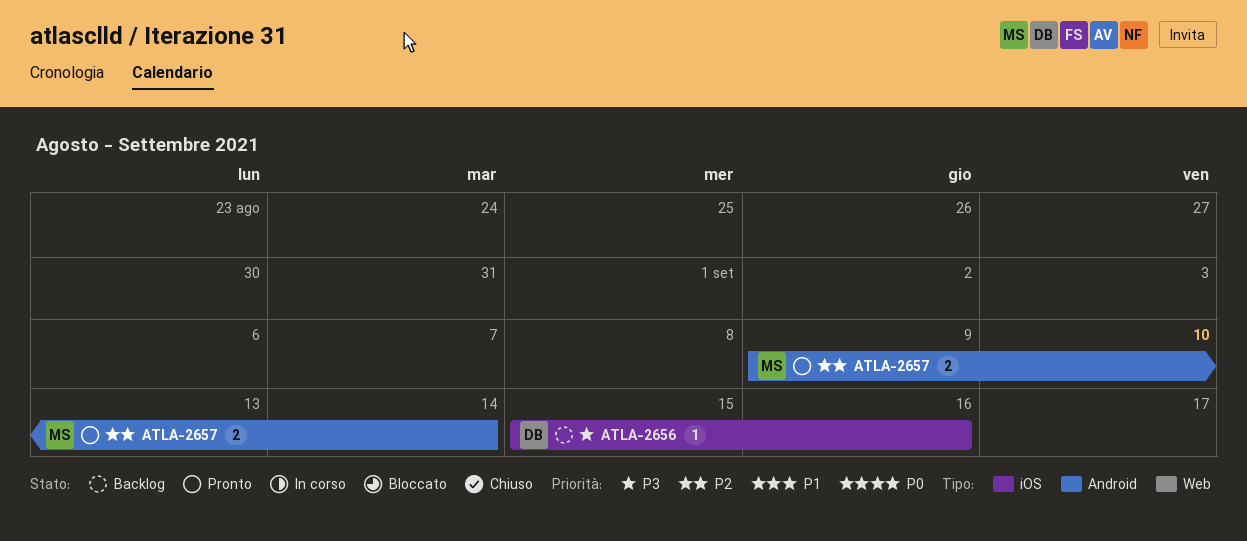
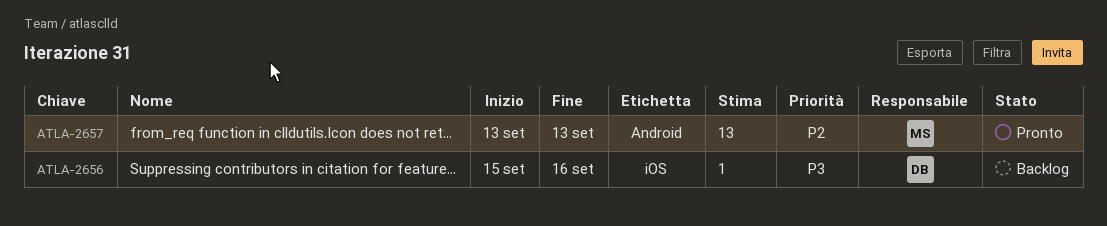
ATLA-2657, estimate: 2 -> 13
ATLA-2657, start: Sep 9 -> Sep 13
ATLA-2657, due: Sep 14 -> Sep 13

